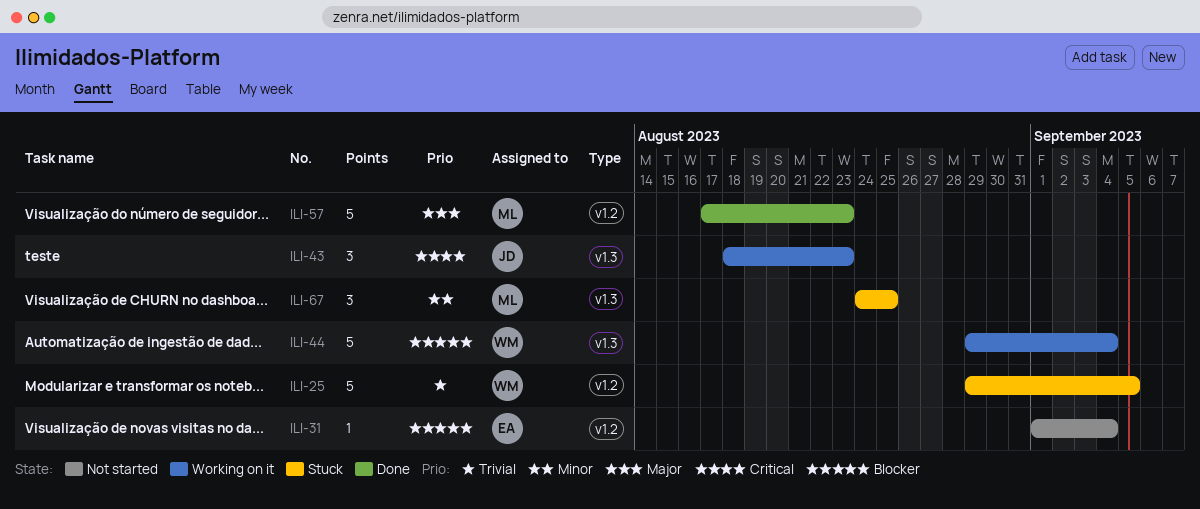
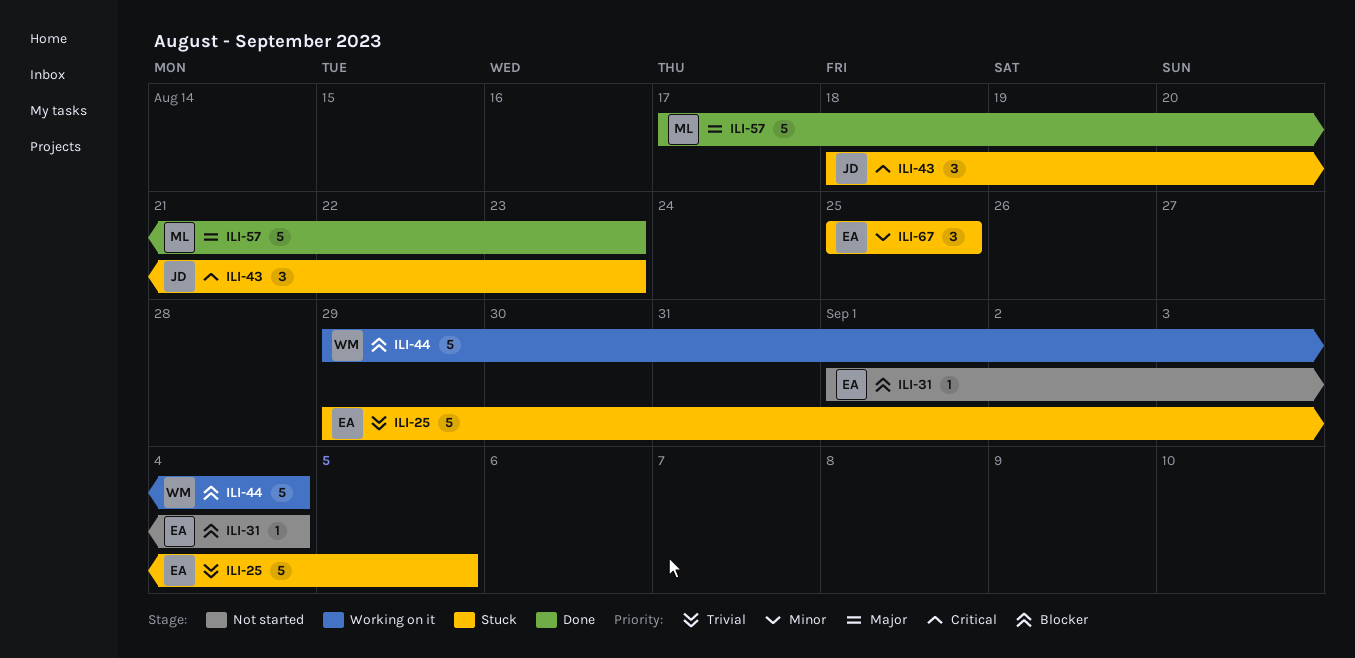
ILI-25, owner: WM -> EA
ILI-43, status: Working on it -> Stuck
ILI-67, owner: ML -> EA
ILI-67, start: Aug 24 -> Aug 25

